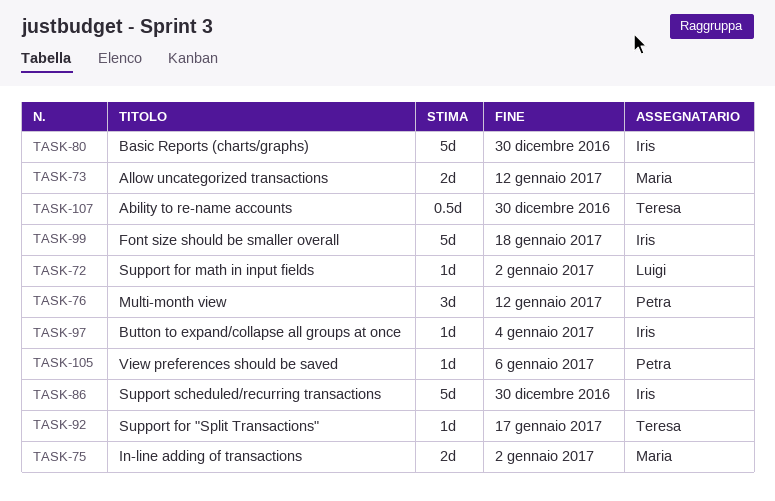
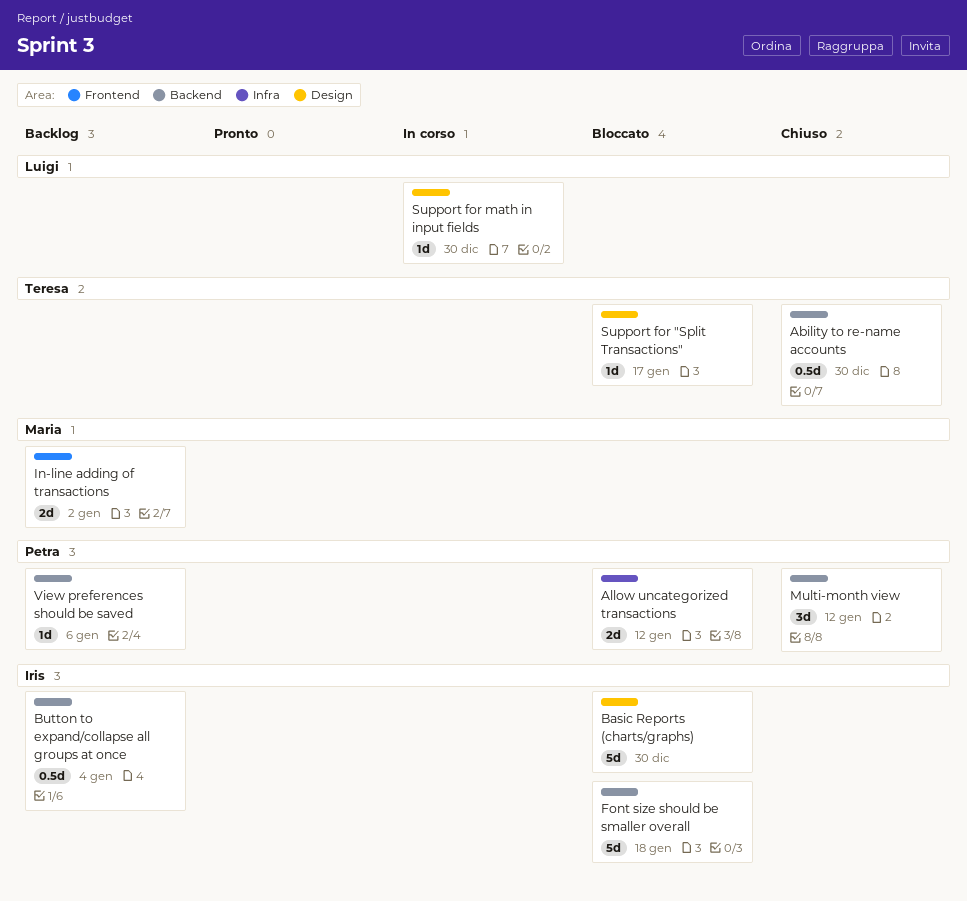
Allow uncategorized transactions, owner: Maria -> Petra
Button to expand/collapse all groups at once, estimate: 1d -> 0.5d
Support for math in input fields, due: Jan 2 -> Dec 30
Support scheduled/recurring transactions: present -> none

